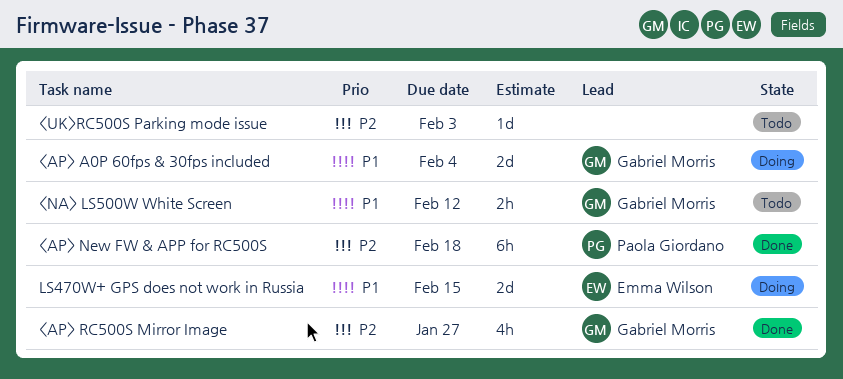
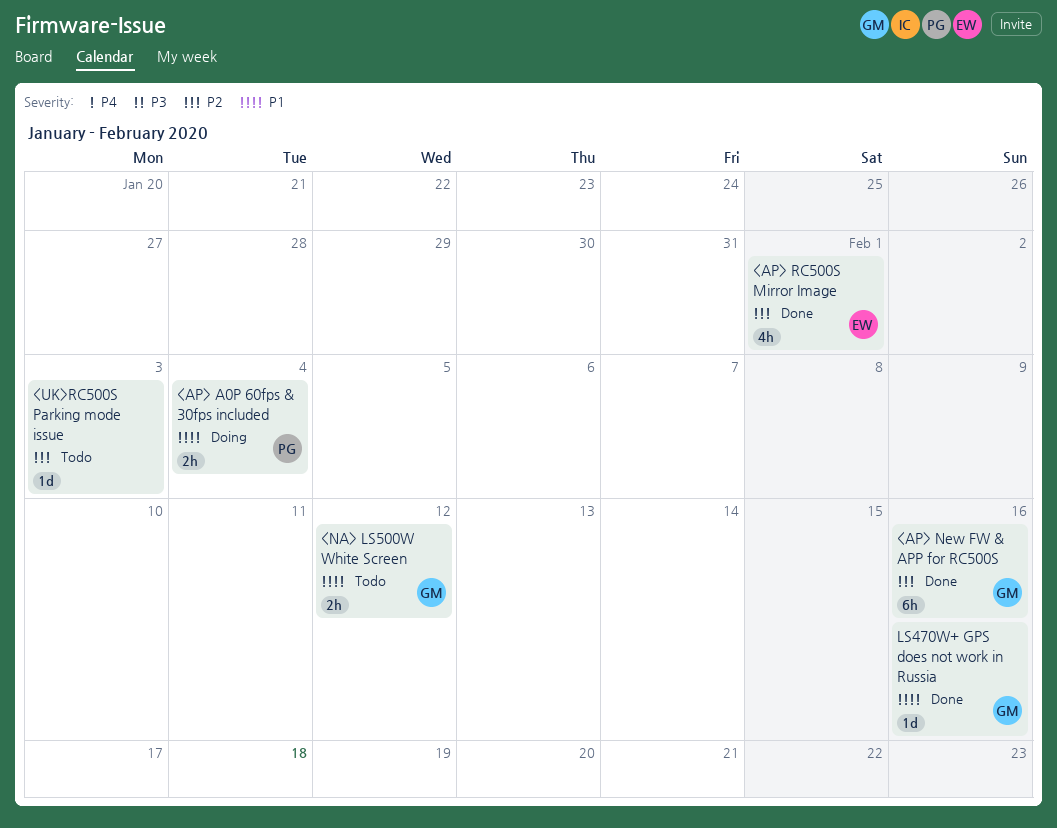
<AP> A0P 60fps & 30fps included, owner: Gabriel Morris -> Paola Giordano
<AP> A0P 60fps & 30fps included, estimate: 2d -> 2h
<AP> New FW & APP for RC500S, owner: Paola Giordano -> Gabriel Morris
<AP> New FW & APP for RC500S, due: Feb 18 -> Feb 16
<AP> RC500S Mirror Image, owner: Gabriel Morris -> Emma Wilson
<AP> RC500S Mirror Image, due: Jan 27 -> Feb 1
LS470W+ GPS does not work in Russia, status: Doing -> Done
LS470W+ GPS does not work in Russia, owner: Emma Wilson -> Gabriel Morris
LS470W+ GPS does not work in Russia, estimate: 2d -> 1d
LS470W+ GPS does not work in Russia, due: Feb 15 -> Feb 16

